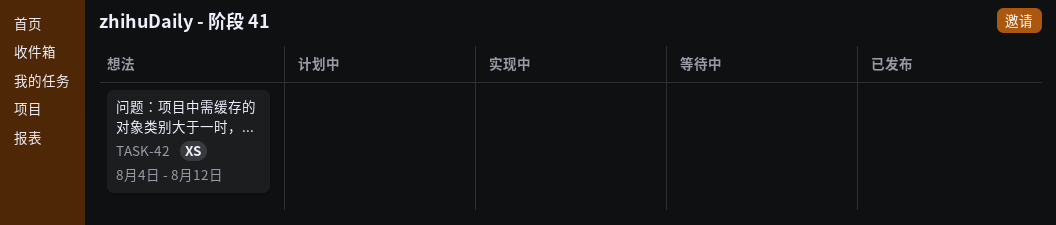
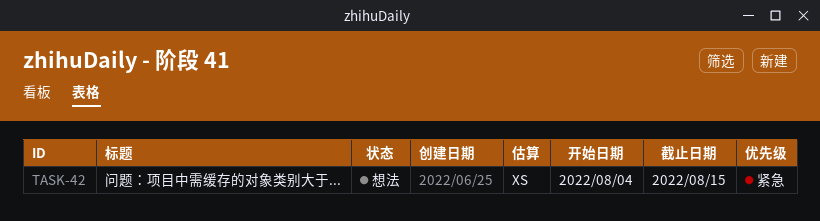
TASK-42, due: Aug 12 -> Aug 15

